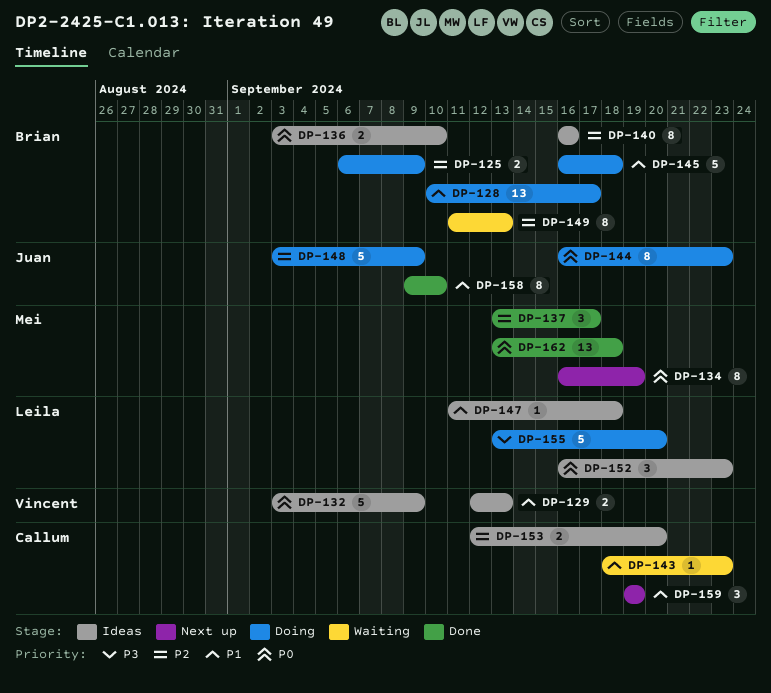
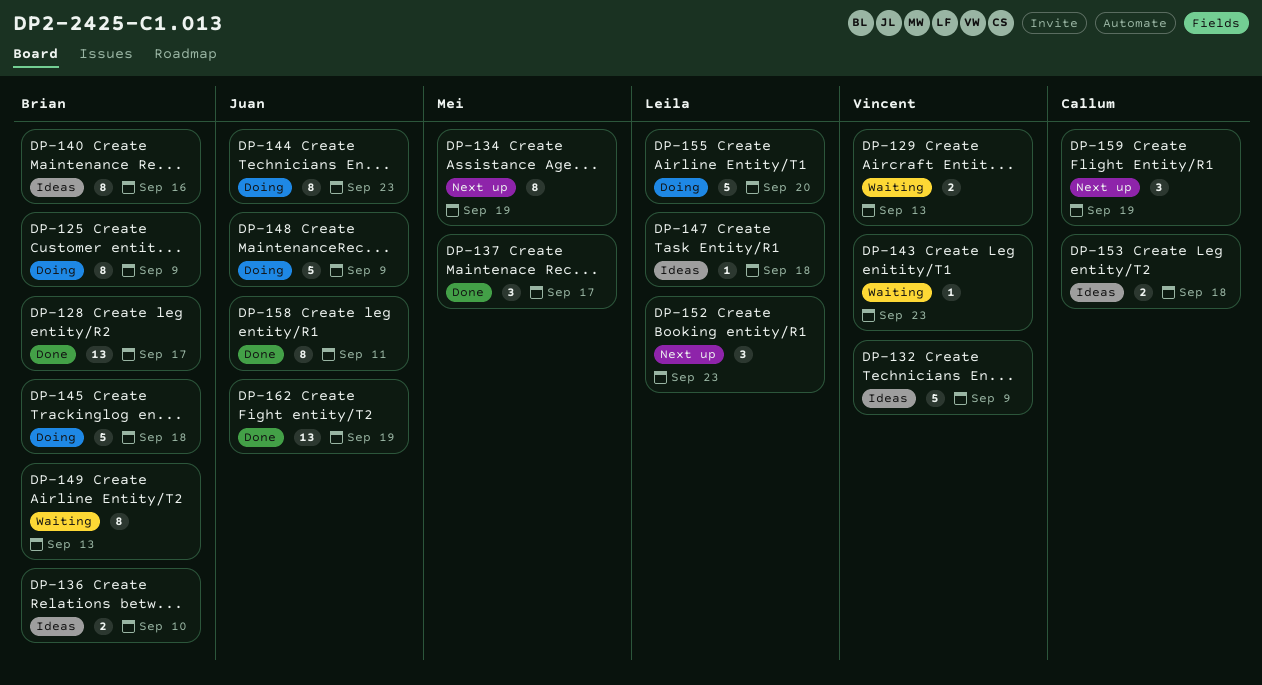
DP-125, estimate: 2 -> 8
DP-128, status: Doing -> Done
DP-129, status: Ideas -> Waiting
DP-143, owner: Callum -> Vincent
DP-152, status: Ideas -> Next up
DP-153, due: Sep 20 -> Sep 18
DP-158, due: Sep 10 -> Sep 11
DP-162, owner: Mei -> Juan
DP-162, due: Sep 18 -> Sep 19

